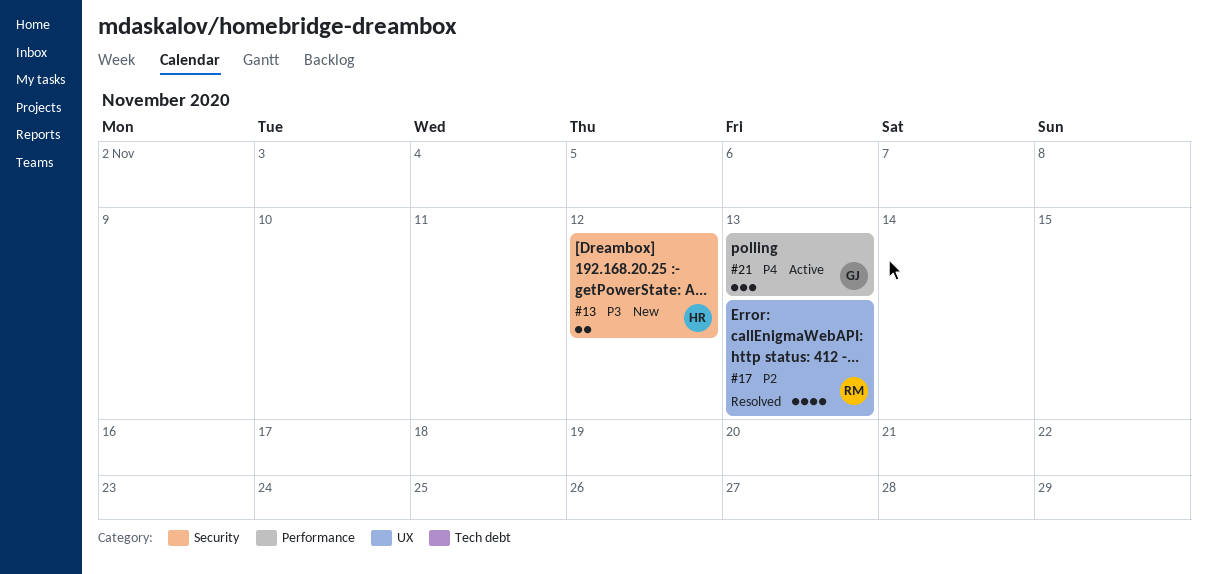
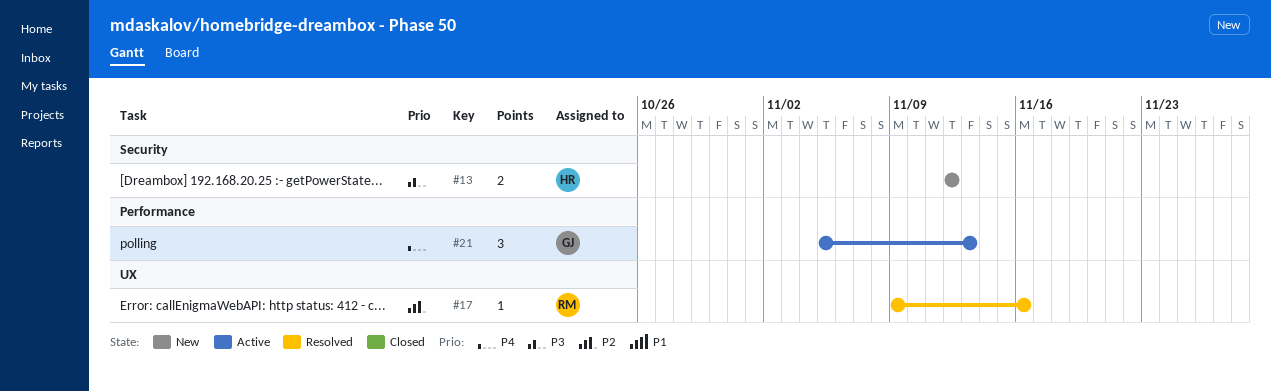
#17, estimate: 4 -> 1
#17, due: Nov 13 -> Nov 16

